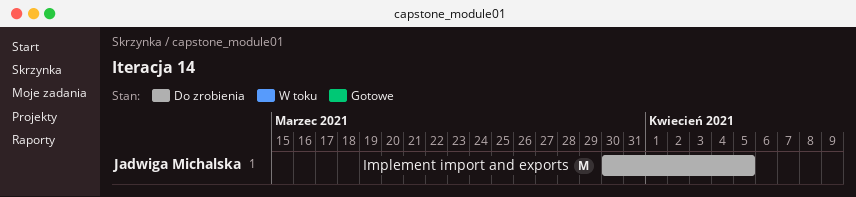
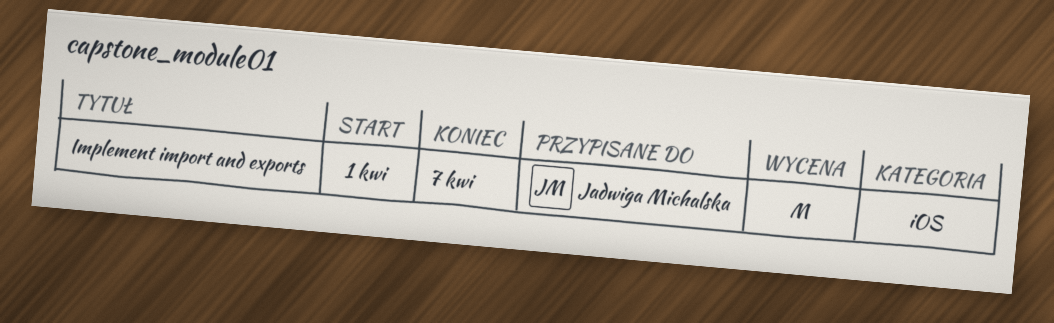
Implement import and exports, start: Mar 30 -> Apr 1
Implement import and exports, due: Apr 5 -> Apr 7

